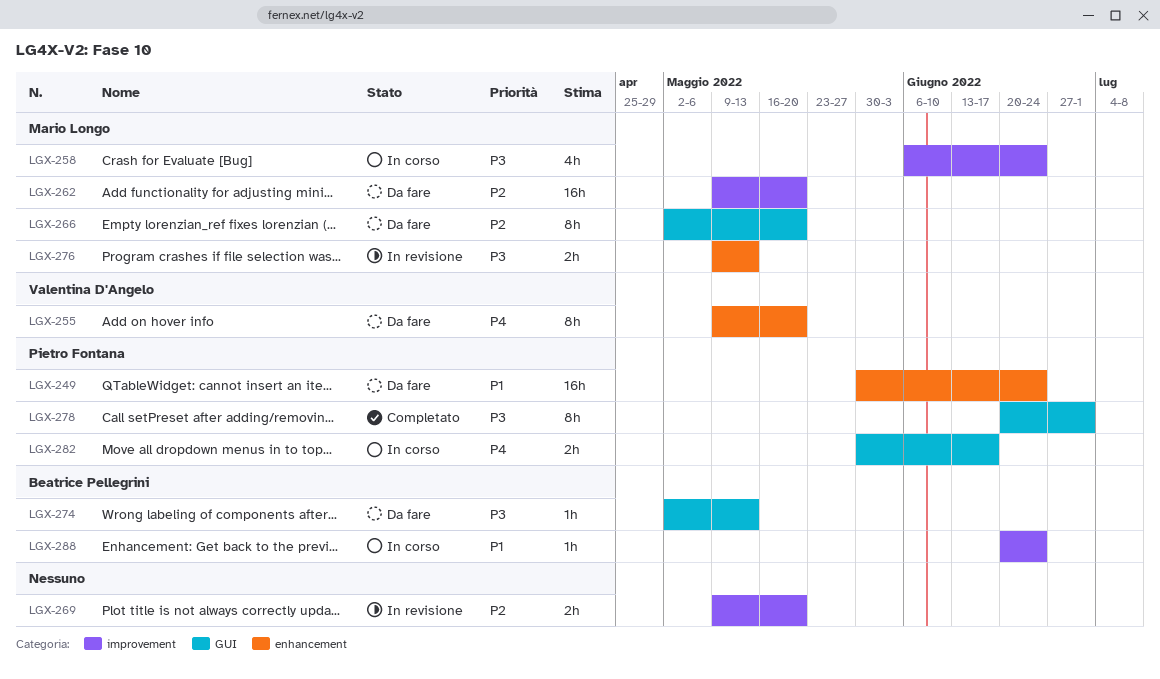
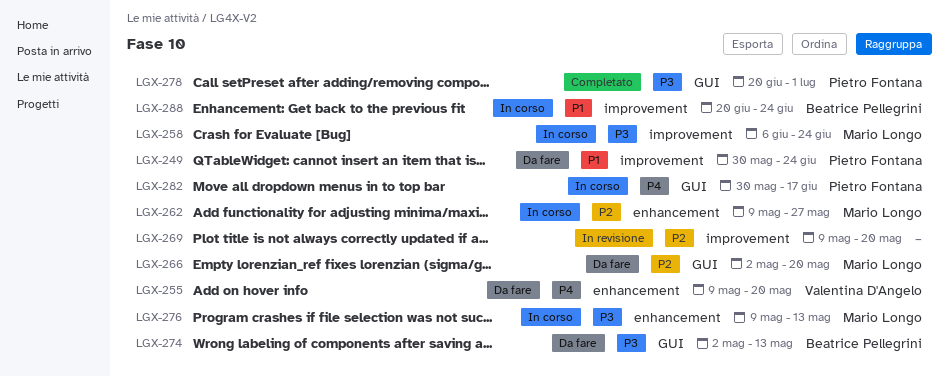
LGX-249, label: enhancement -> improvement
LGX-262, status: Da fare -> In corso
LGX-262, label: improvement -> enhancement
LGX-262, due: May 20 -> May 27
LGX-276, status: In revisione -> In corso

